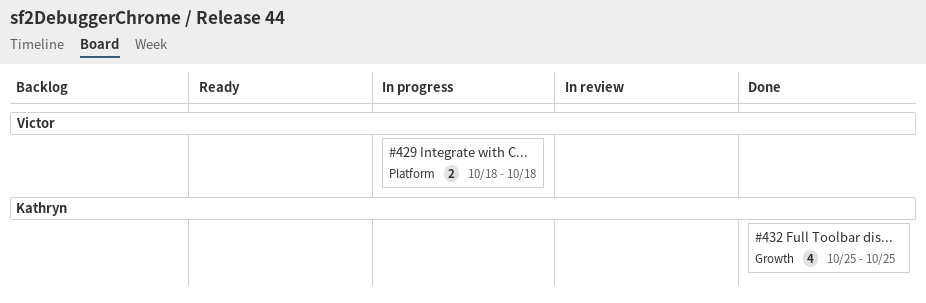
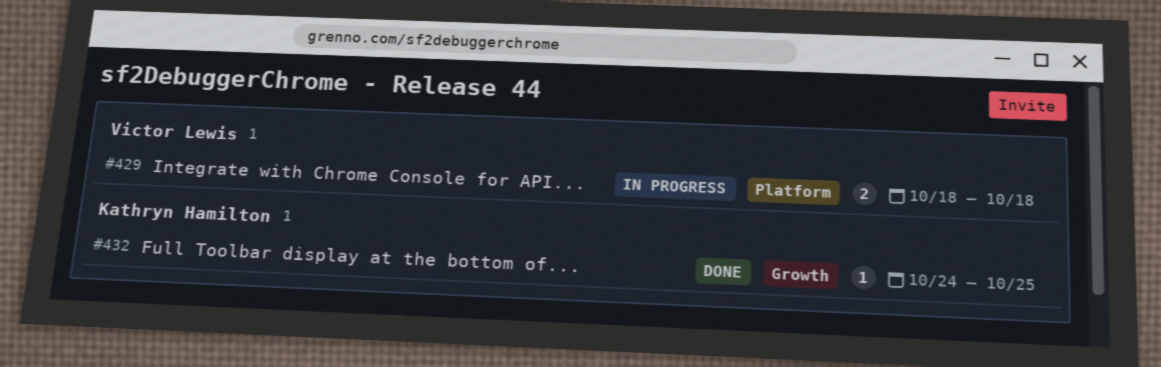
#432, estimate: 4 -> 1
#432, start: Oct 25 -> Oct 24

